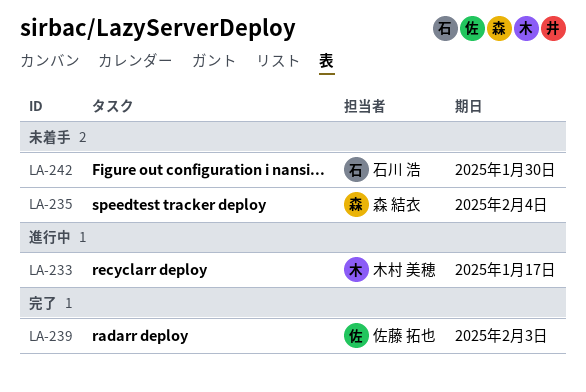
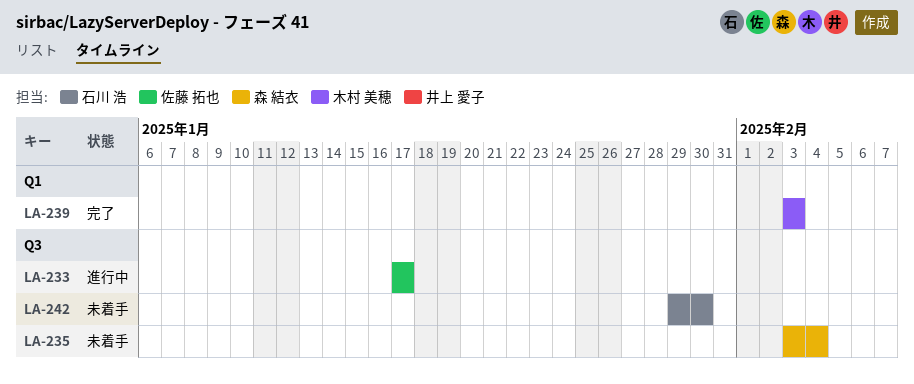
LA-233, owner: 木村 美穂 -> 佐藤 拓也
LA-239, owner: 佐藤 拓也 -> 木村 美穂

